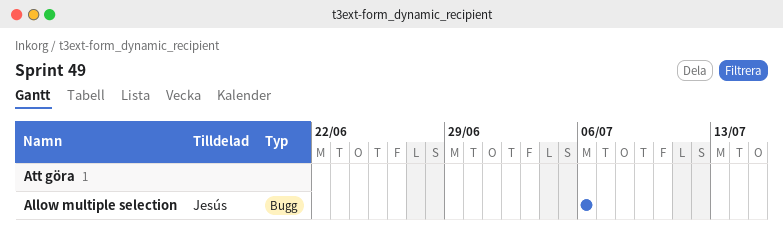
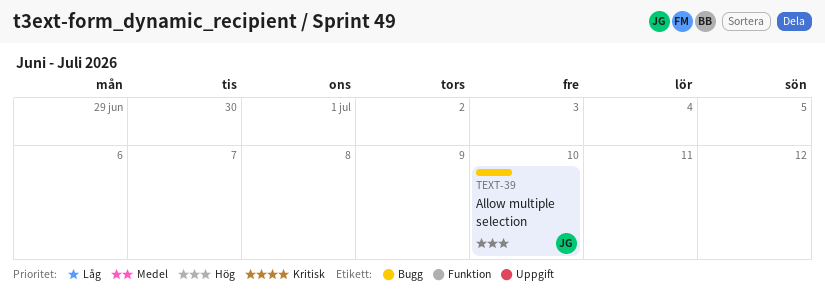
Allow multiple selection, due: Jul 6 -> Jul 10

